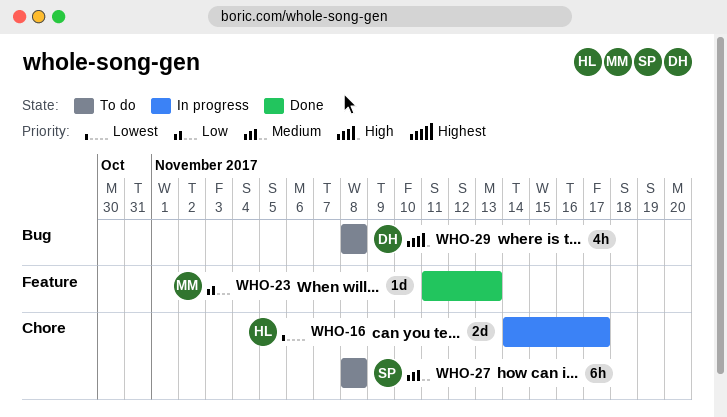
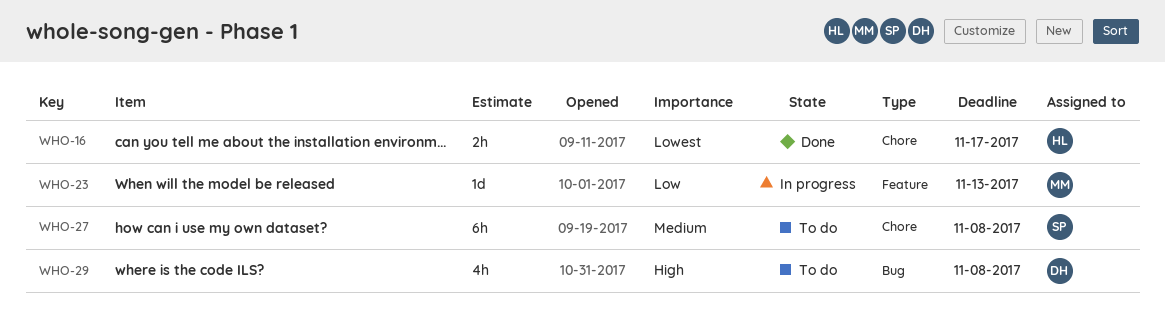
WHO-16, status: In progress -> Done
WHO-16, estimate: 2d -> 2h
WHO-23, status: Done -> In progress

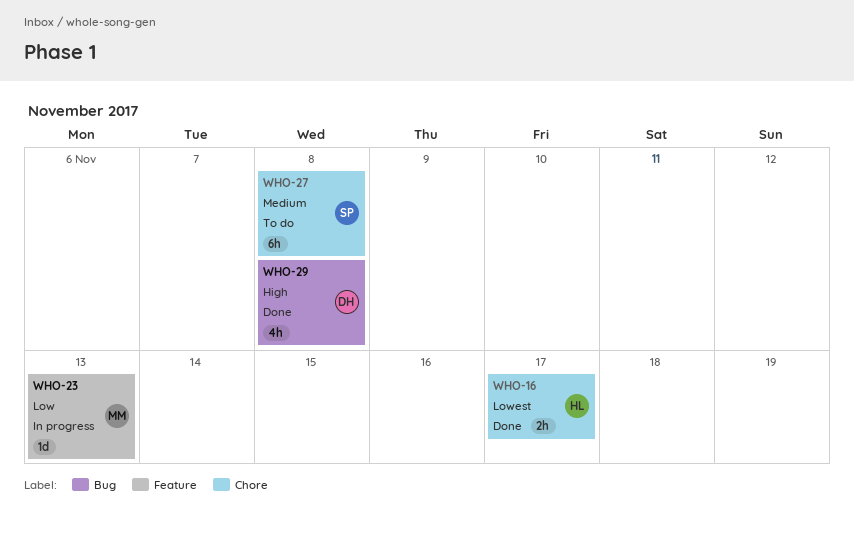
WHO-29, status: To do -> Done

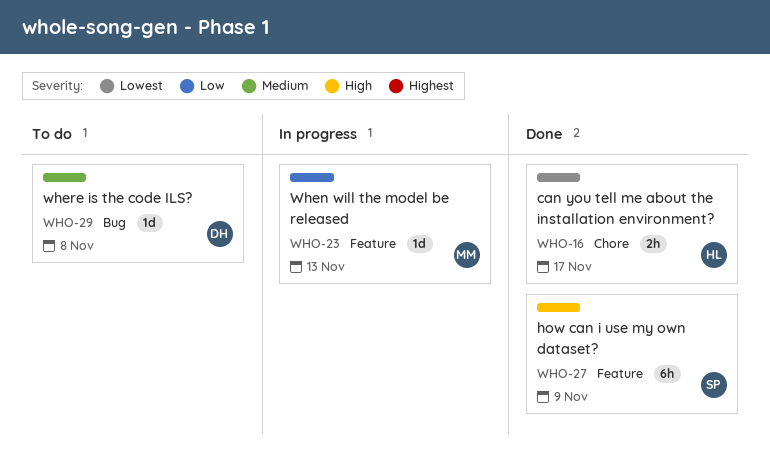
WHO-27, status: To do -> Done
WHO-27, priority: Medium -> High
WHO-27, label: Chore -> Feature
WHO-27, due: Nov 8 -> Nov 9
WHO-29, status: Done -> To do
WHO-29, priority: High -> Medium
WHO-29, estimate: 4h -> 1d

